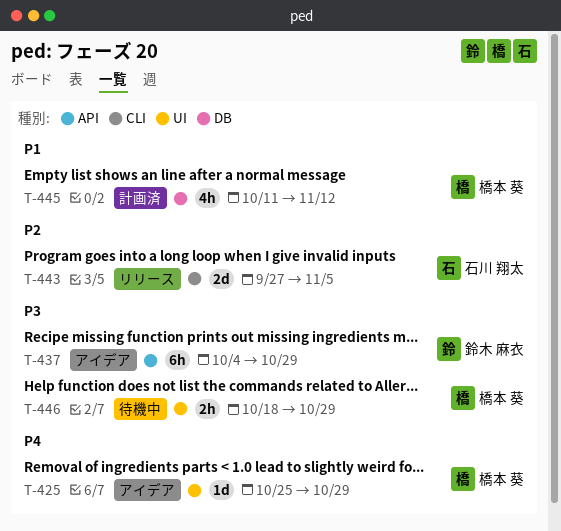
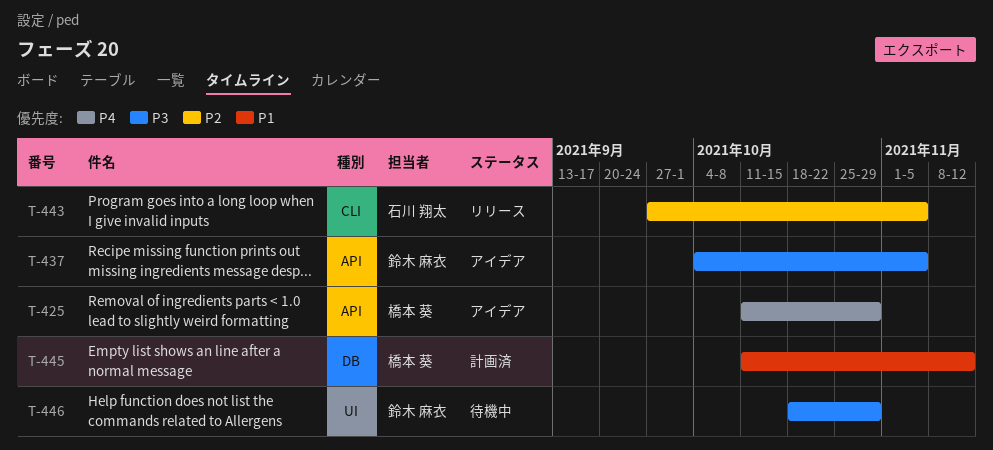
T-425, label: UI -> API
T-425, start: Oct 25 -> Oct 11
T-437, due: Oct 29 -> Nov 5
T-446, owner: 橋本 葵 -> 鈴木 麻衣

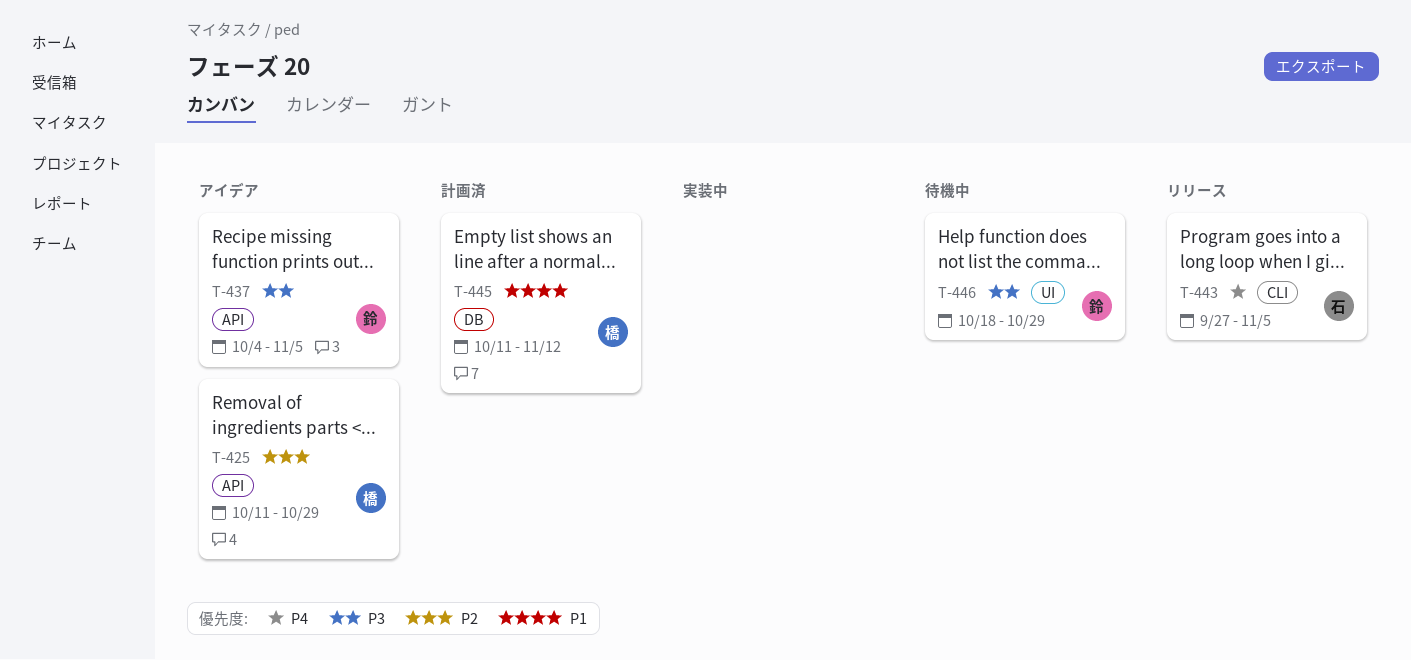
T-425, priority: P4 -> P2
T-443, priority: P2 -> P4

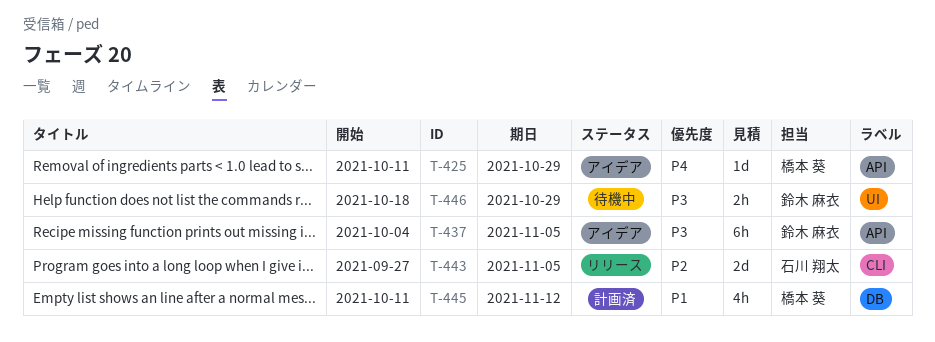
T-425, priority: P2 -> P4
T-443, priority: P4 -> P2

